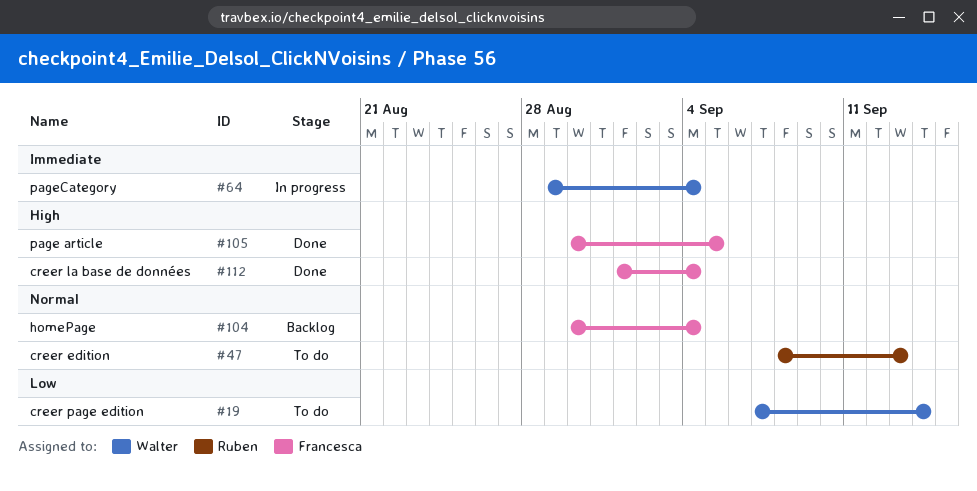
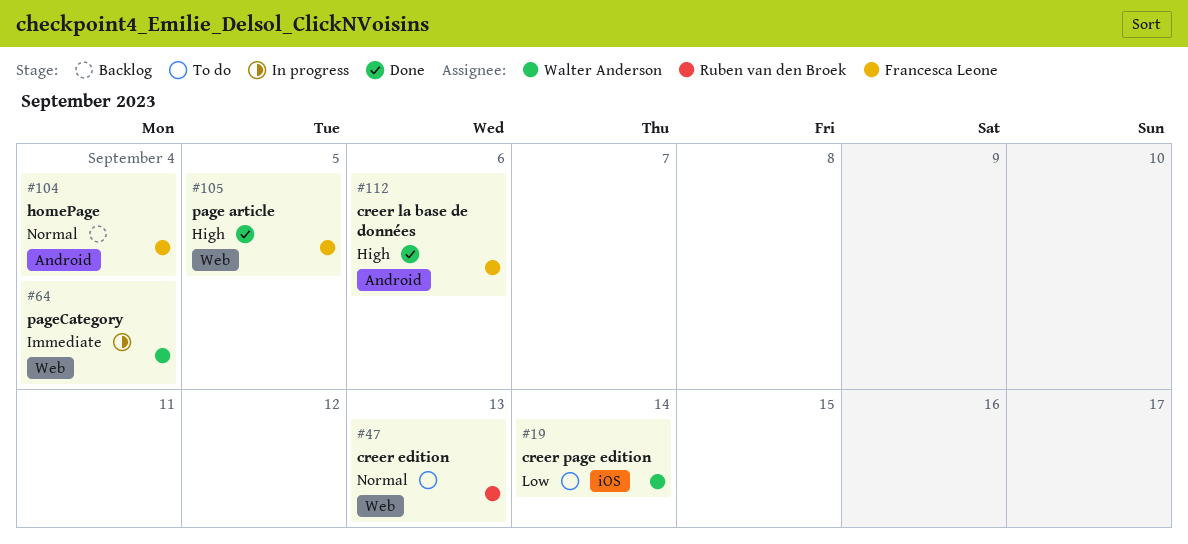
#112, due: Sep 4 -> Sep 6

